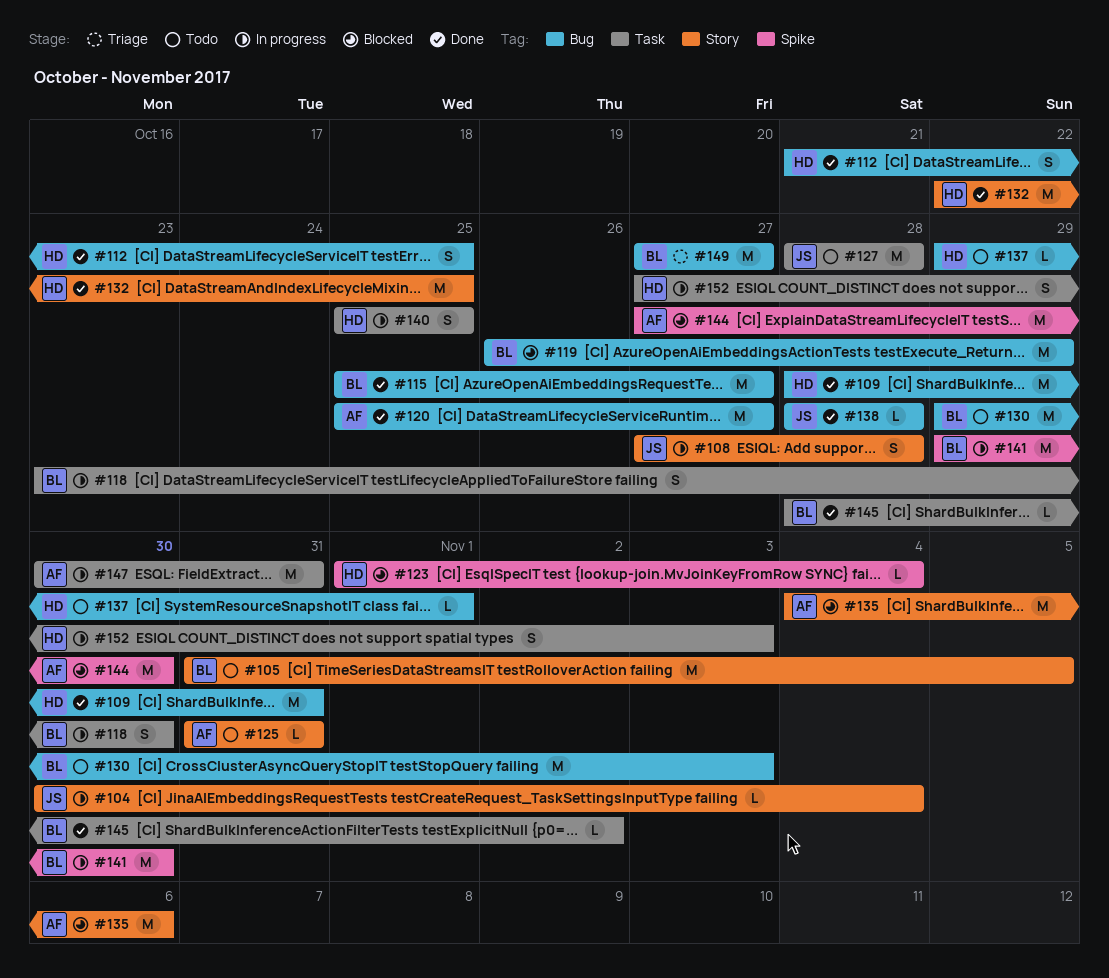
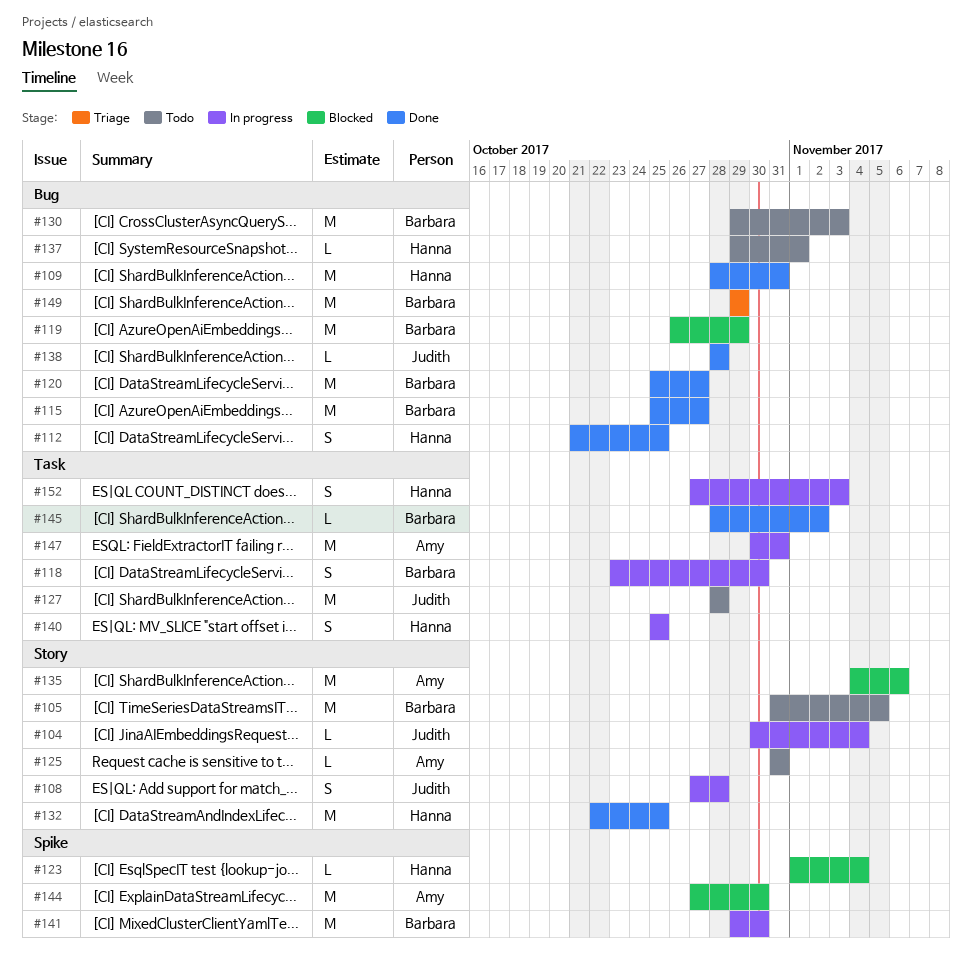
#120, owner: Amy -> Barbara
#149, start: Oct 27 -> Oct 29
#149, due: Oct 27 -> Oct 29

